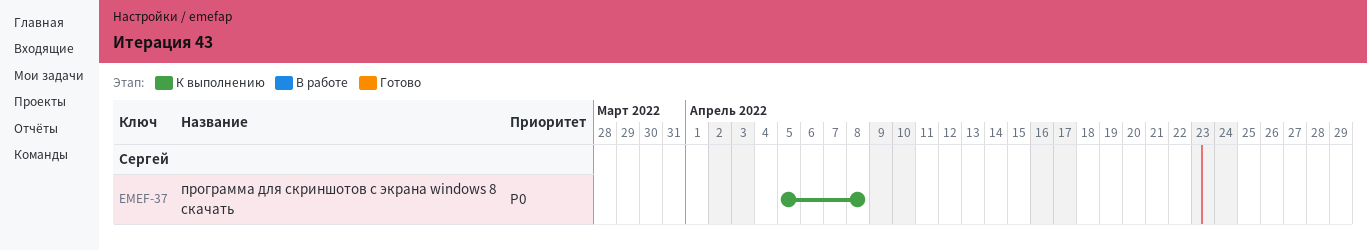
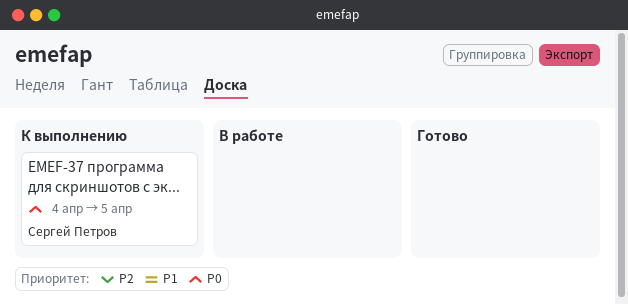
EMEF-37, start: Apr 5 -> Apr 4
EMEF-37, due: Apr 8 -> Apr 5

